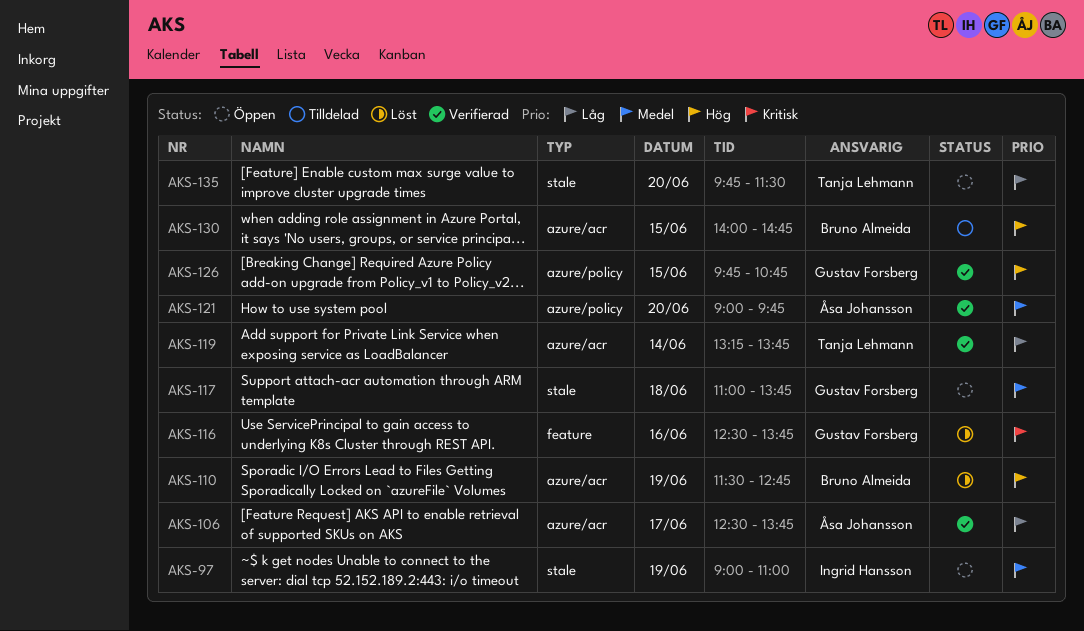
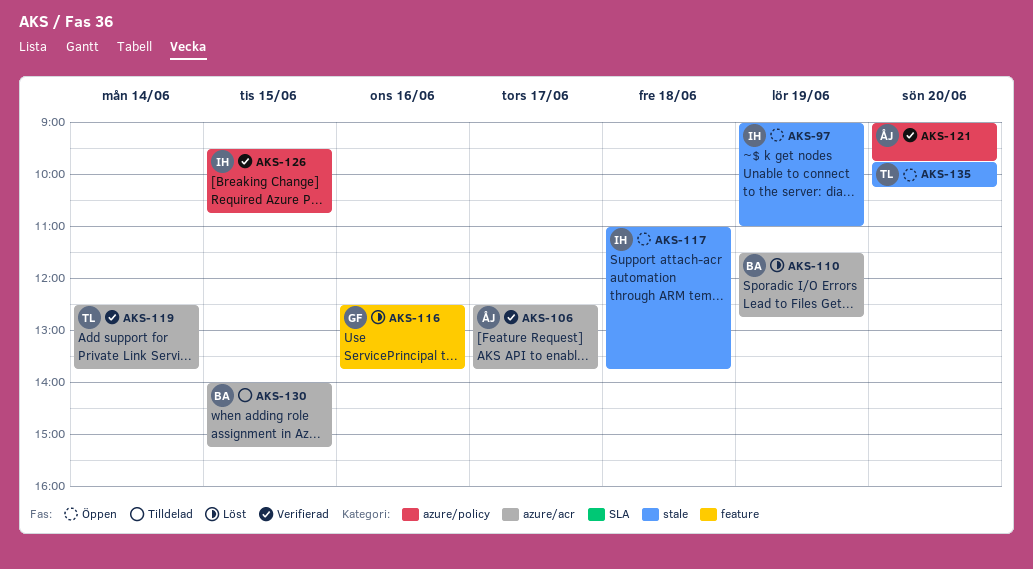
AKS-117, owner: Gustav Forsberg -> Ingrid Hansson
AKS-119, begins: 13:15 -> 12:30
AKS-126, owner: Gustav Forsberg -> Ingrid Hansson
AKS-126, begins: 09:45 -> 09:30
AKS-130, ends: 14:45 -> 15:15
AKS-135, ends: 11:30 -> 10:15

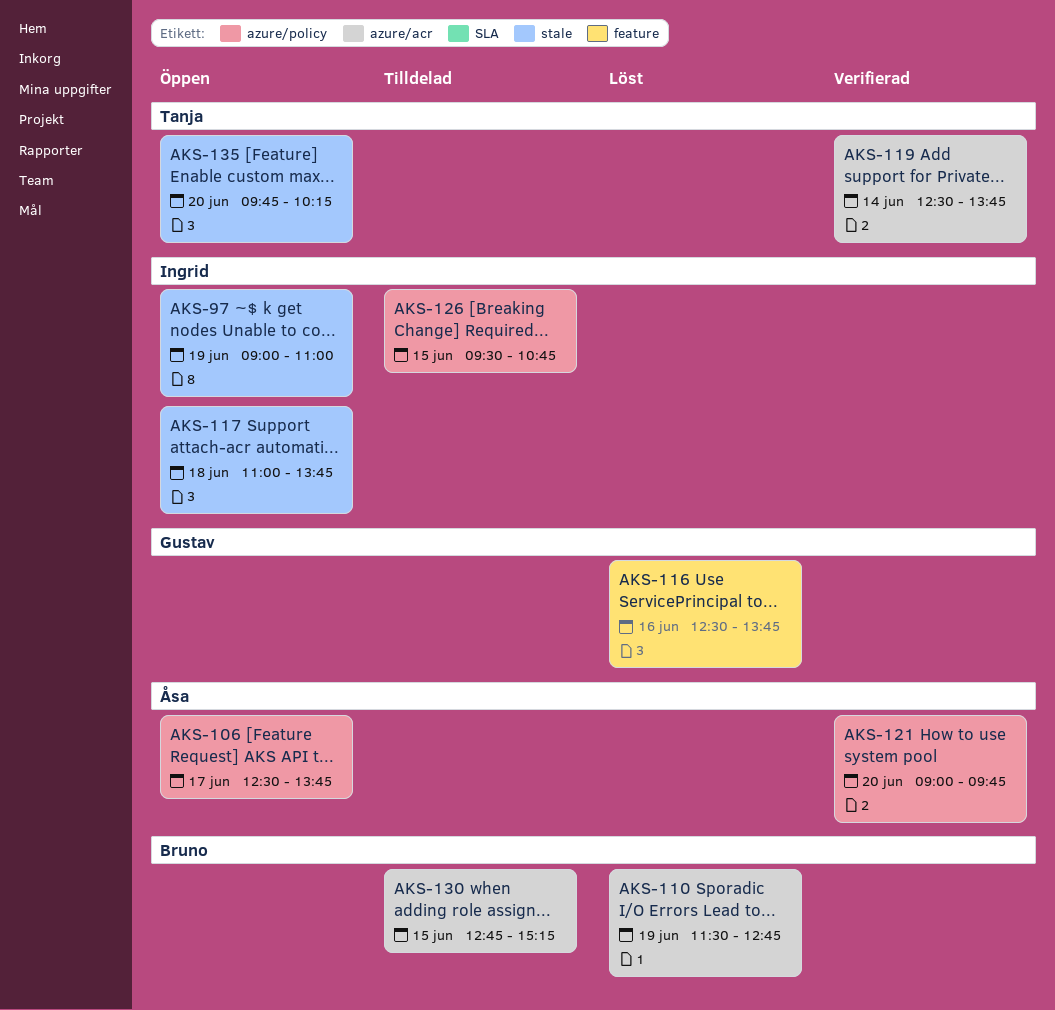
AKS-106, status: Verifierad -> Öppen
AKS-106, label: azure/acr -> azure/policy
AKS-126, status: Verifierad -> Tilldelad
AKS-130, begins: 14:00 -> 12:45

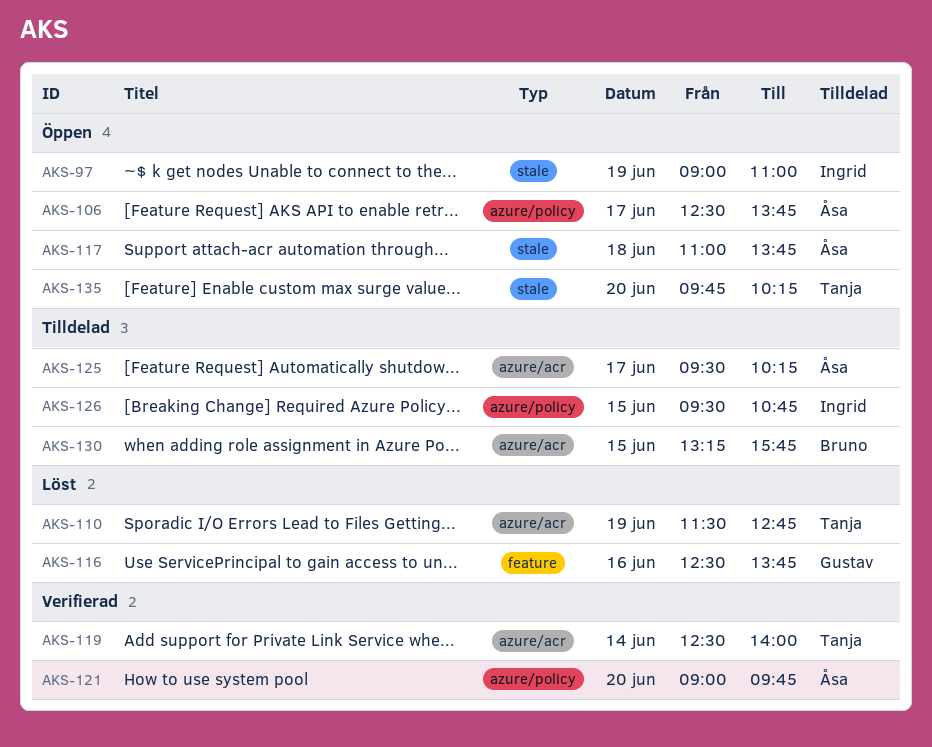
AKS-110, owner: Bruno -> Tanja
AKS-117, owner: Ingrid -> Åsa
AKS-119, ends: 13:45 -> 14:00
AKS-125: none -> present
AKS-130, begins: 12:45 -> 13:15
AKS-130, ends: 15:15 -> 15:45

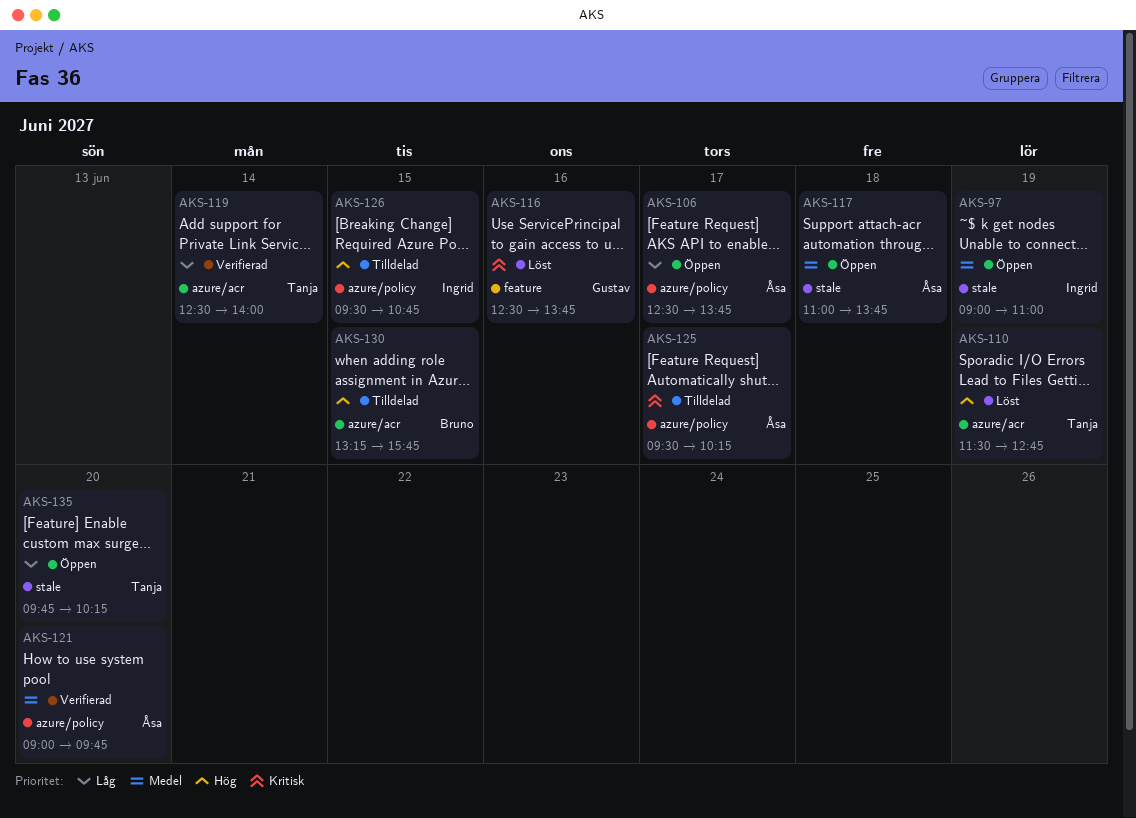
AKS-125, label: azure/acr -> azure/policy

